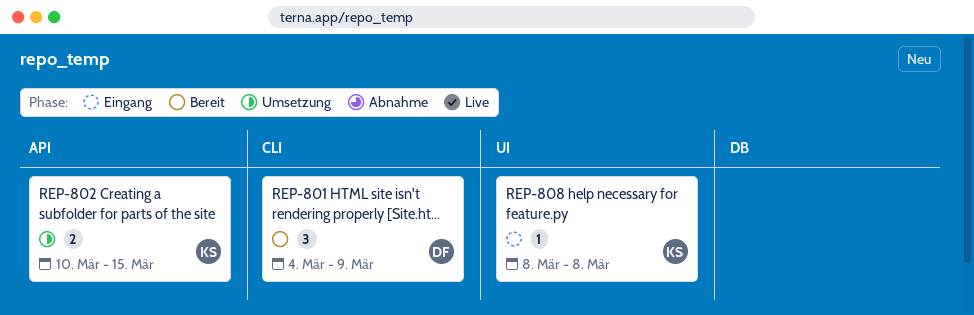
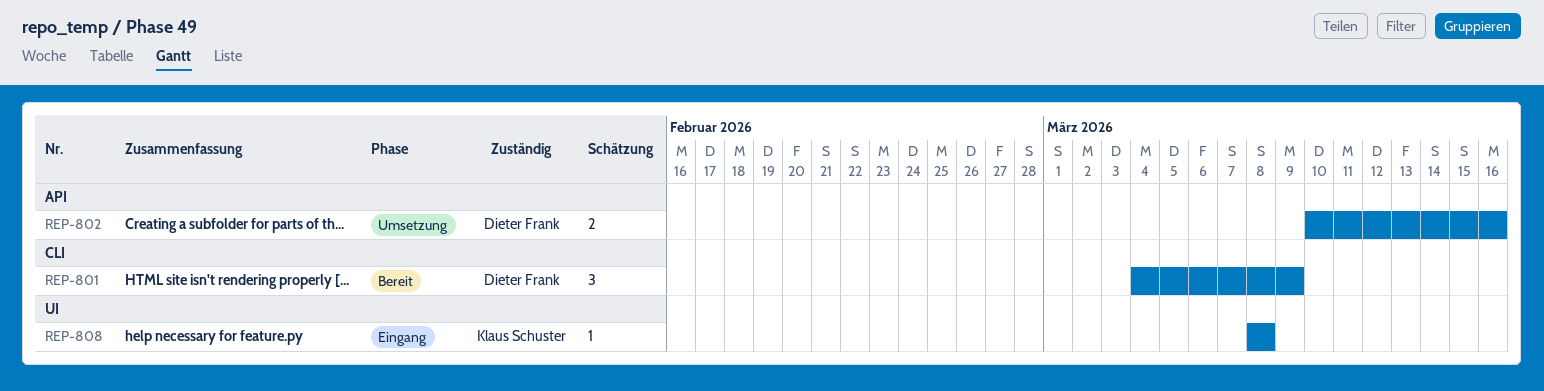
REP-802, owner: Klaus Schuster -> Dieter Frank
REP-802, due: Mar 15 -> Mar 16

